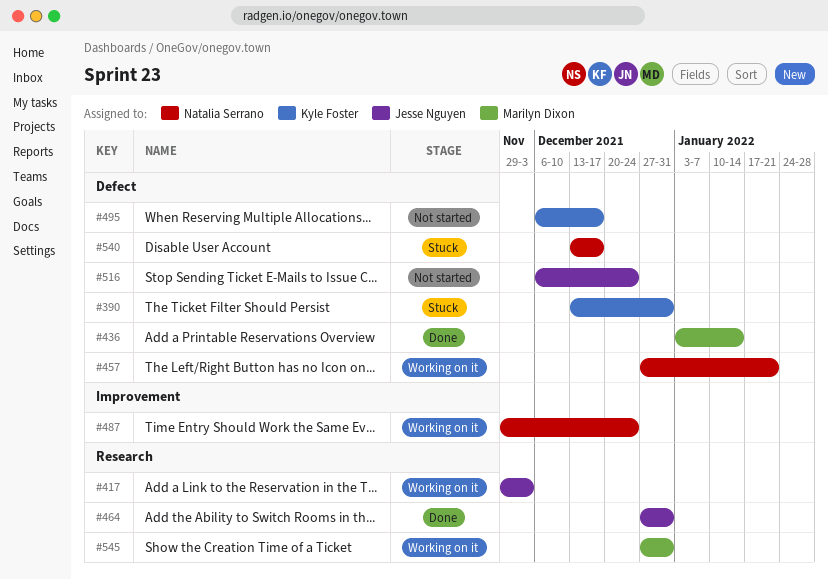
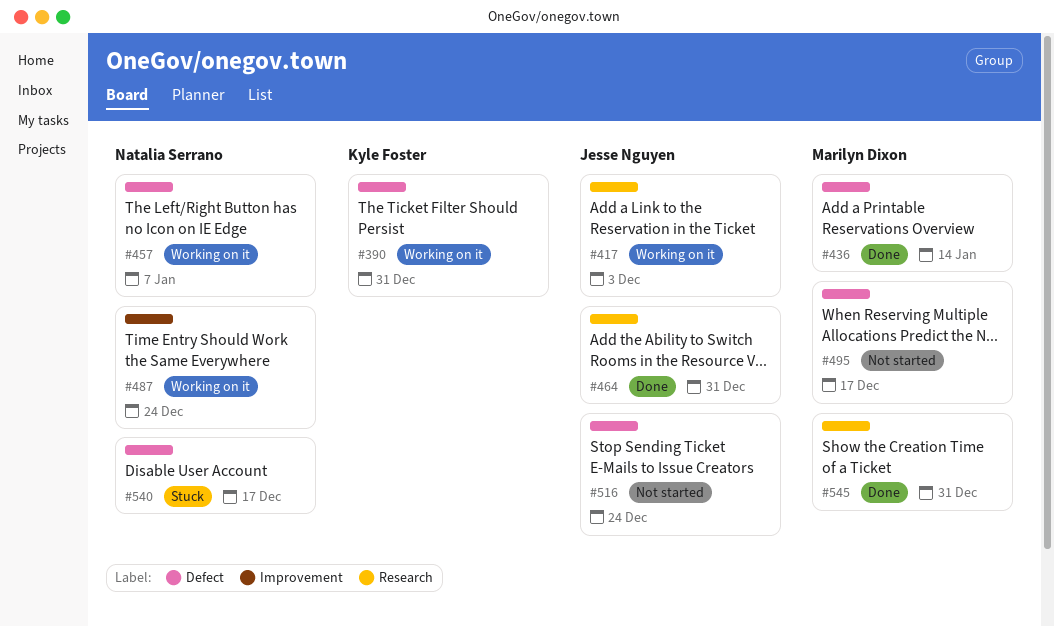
#390, status: Stuck -> Working on it
#457, due: Jan 21 -> Jan 7
#495, owner: Kyle Foster -> Marilyn Dixon
#545, status: Working on it -> Done

